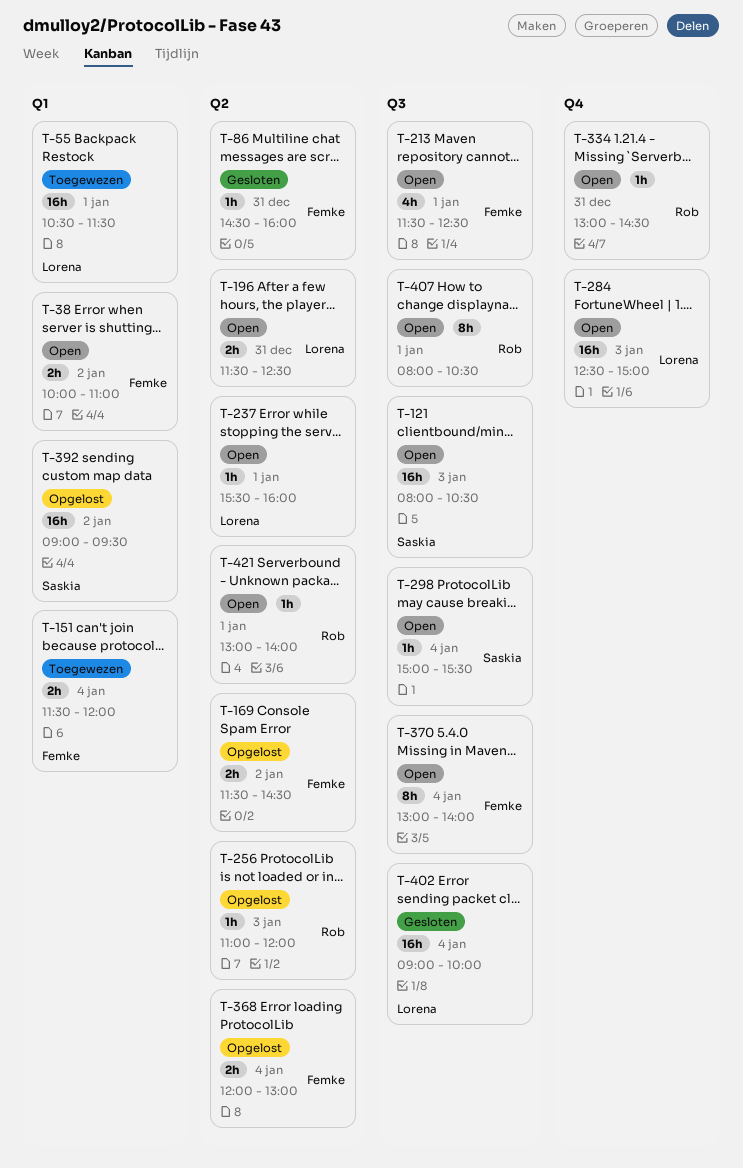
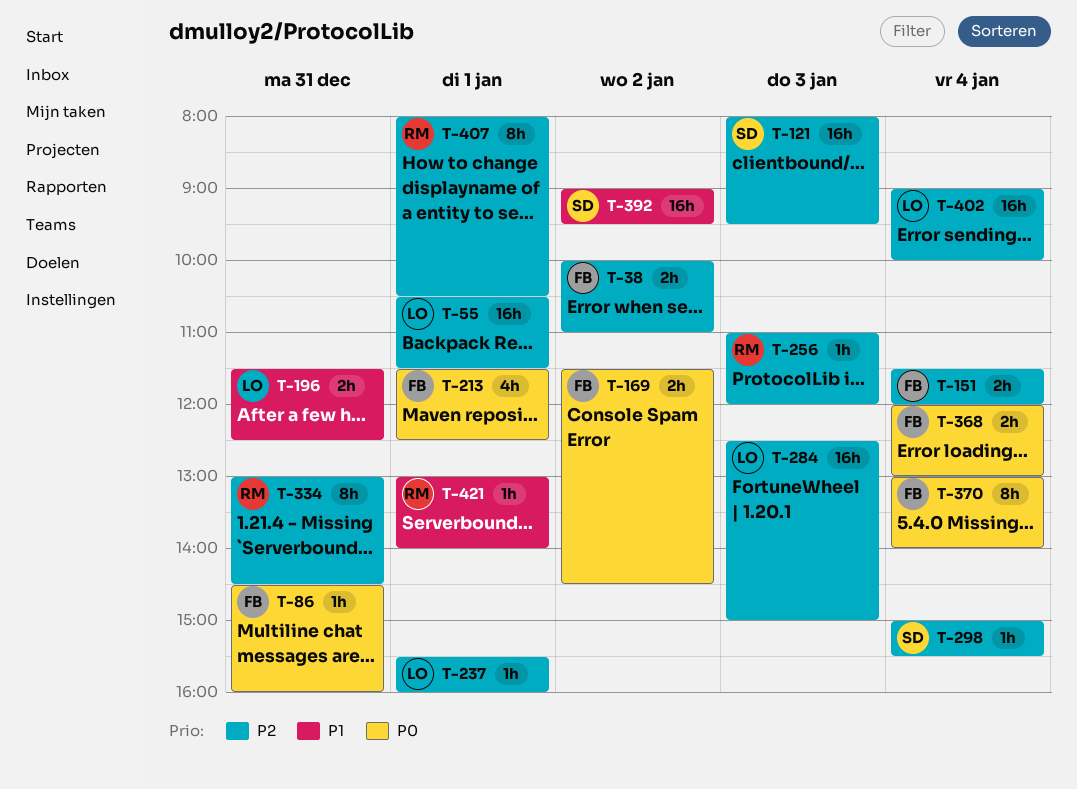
T-121, ends: 10:30 -> 09:30
T-334, estimate: 1h -> 8h

